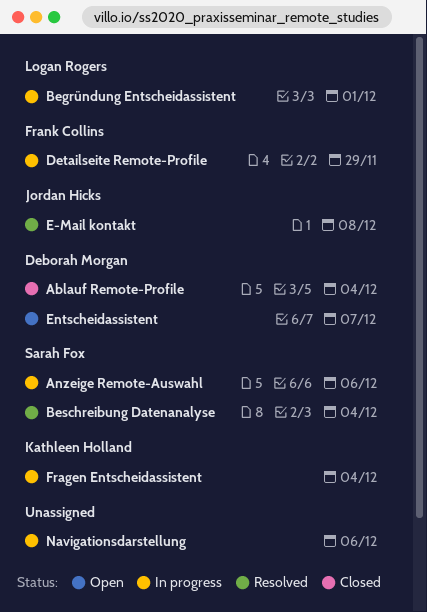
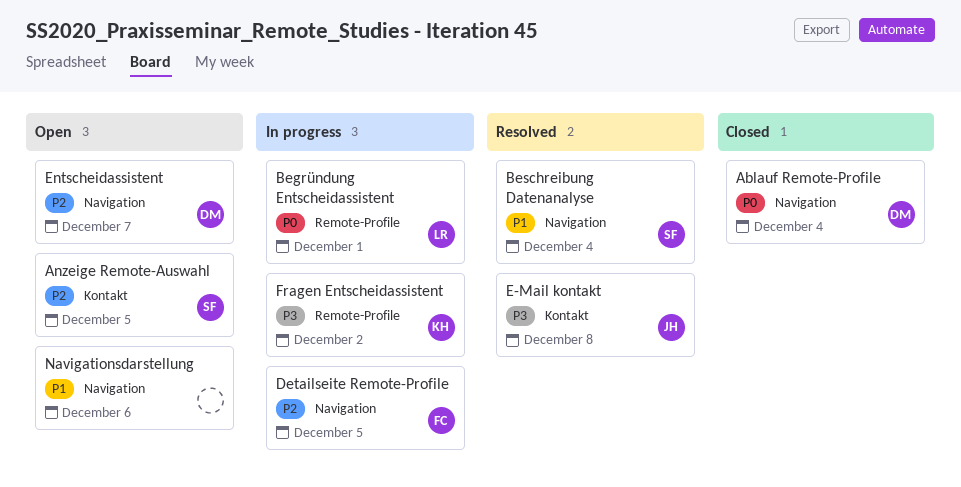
Anzeige Remote-Auswahl, status: In progress -> Open
Anzeige Remote-Auswahl, due: Dec 6 -> Dec 5
Detailseite Remote-Profile, due: Nov 29 -> Dec 5
Fragen Entscheidassistent, due: Dec 4 -> Dec 2
Navigationsdarstellung, status: In progress -> Open

